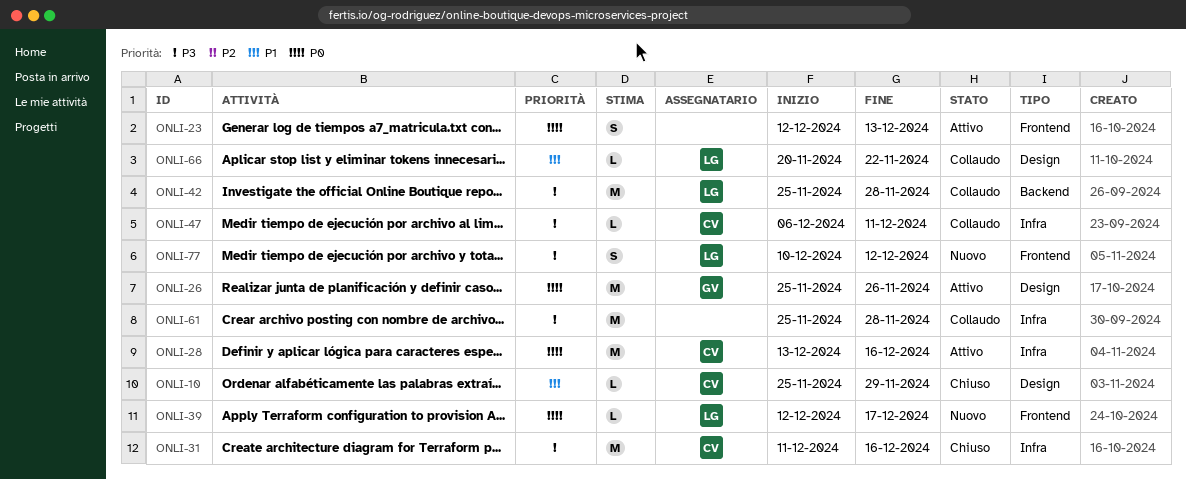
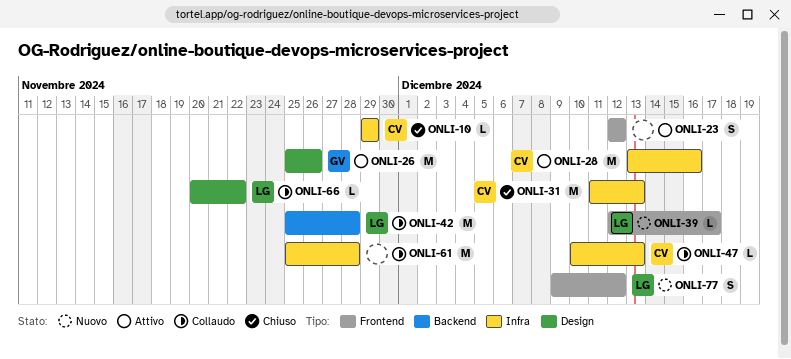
ONLI-10, label: Design -> Infra
ONLI-10, start: Nov 25 -> Nov 29
ONLI-23, due: Dec 13 -> Dec 12
ONLI-31, due: Dec 16 -> Dec 13
ONLI-47, start: Dec 6 -> Dec 10
ONLI-47, due: Dec 11 -> Dec 13
ONLI-77, start: Dec 10 -> Dec 9

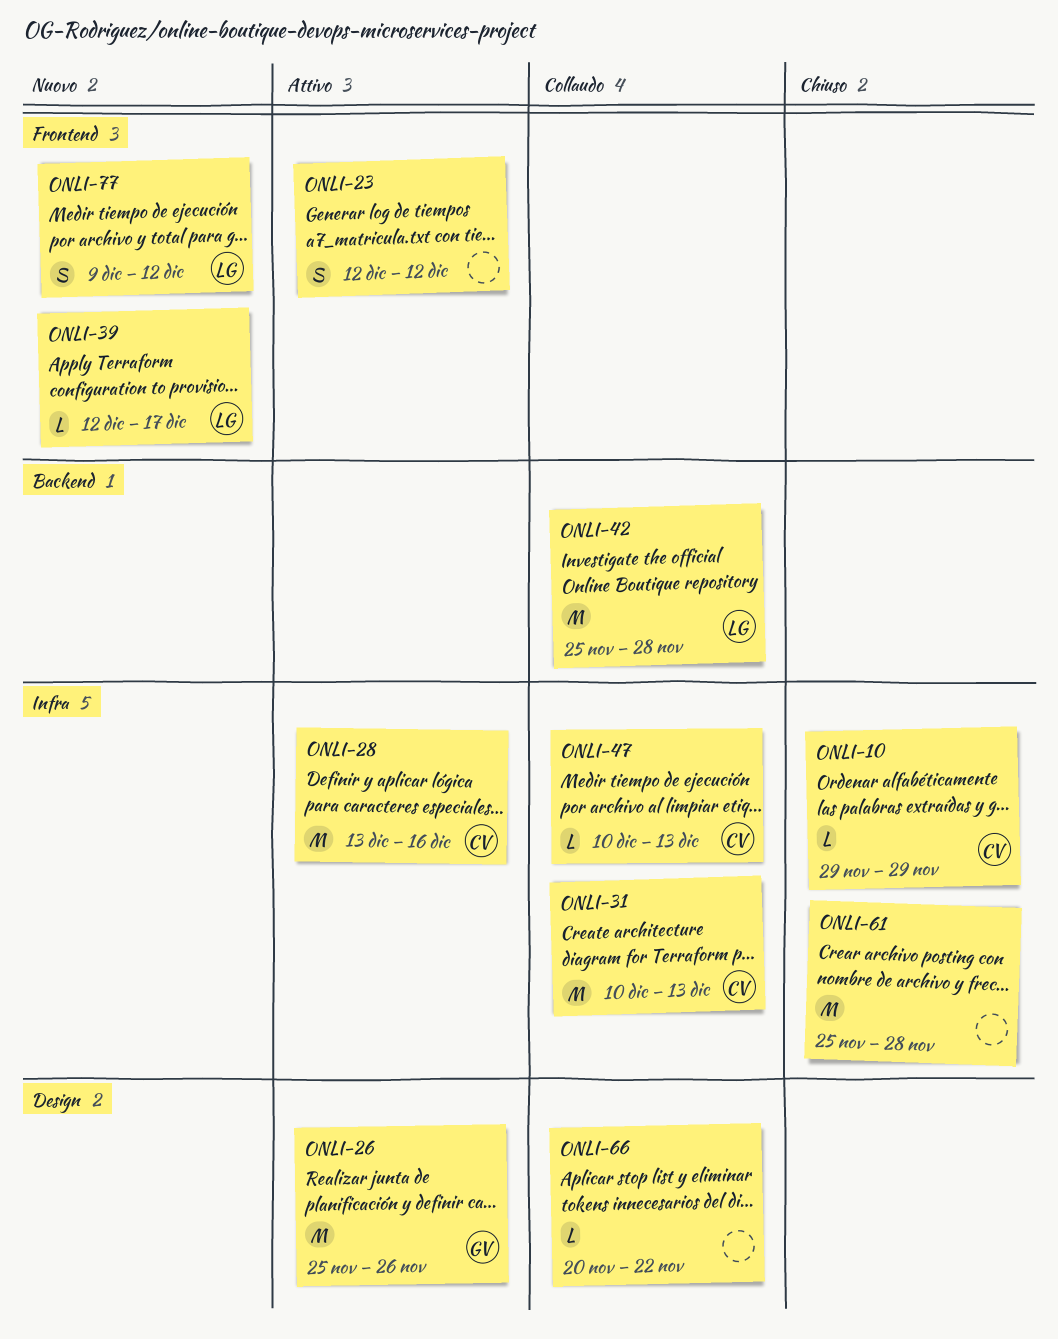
ONLI-31, status: Chiuso -> Collaudo
ONLI-31, start: Dec 11 -> Dec 10
ONLI-61, status: Collaudo -> Chiuso
ONLI-66, owner: LG -> none

